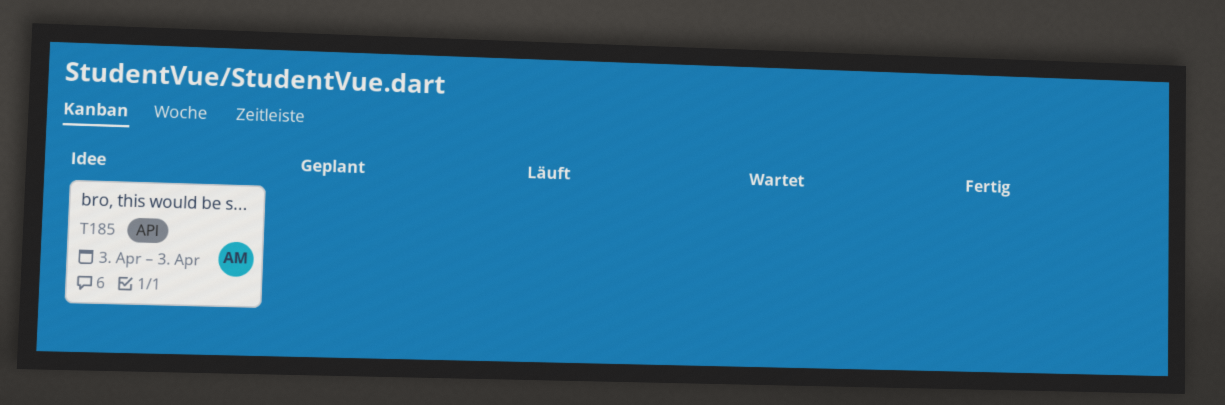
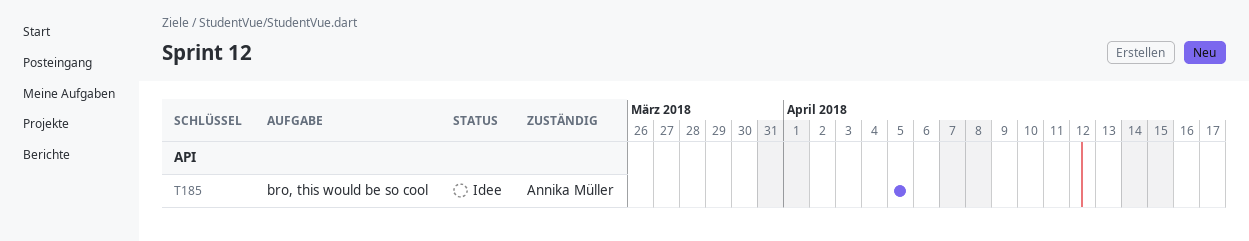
T185, start: Apr 3 -> Apr 5
T185, due: Apr 3 -> Apr 5

